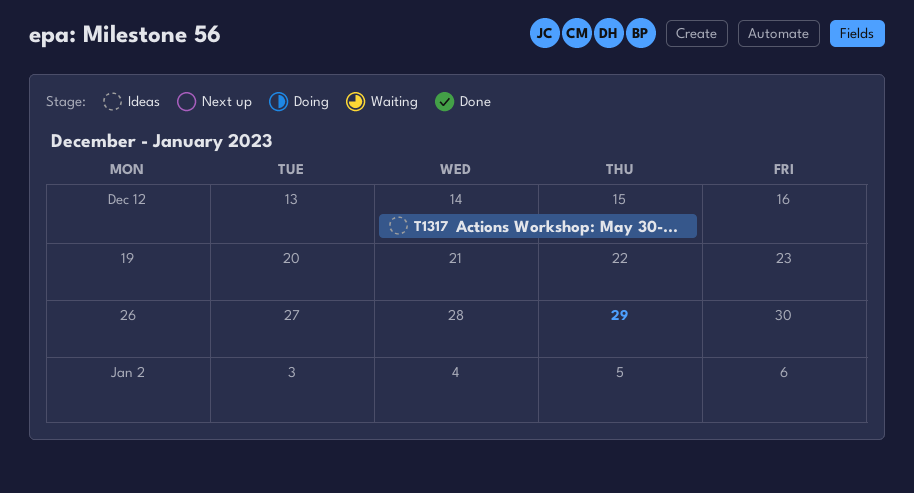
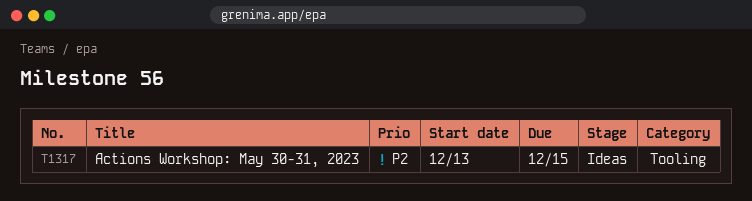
T1317, start: Dec 14 -> Dec 13

